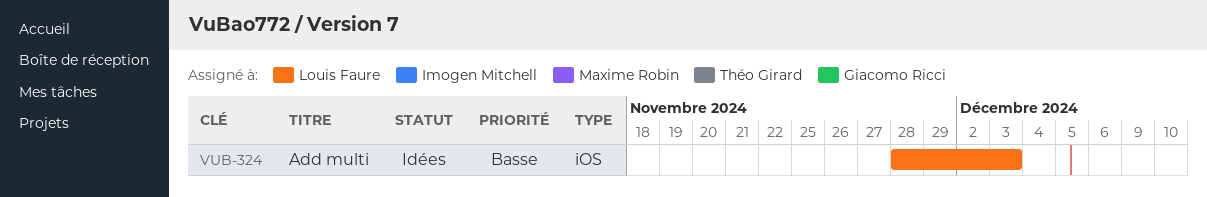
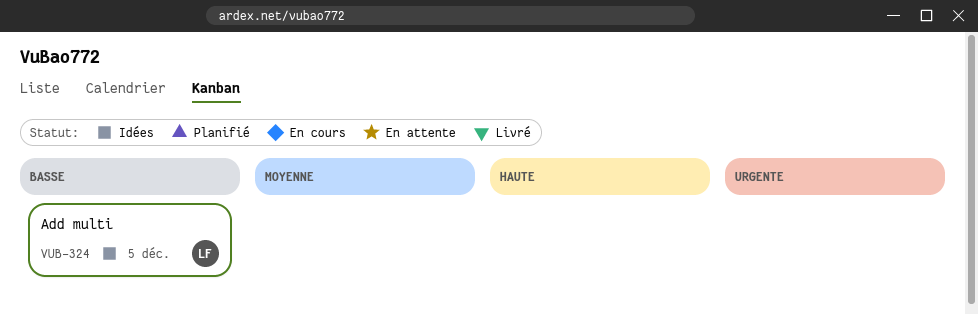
VUB-324, due: Dec 3 -> Dec 5

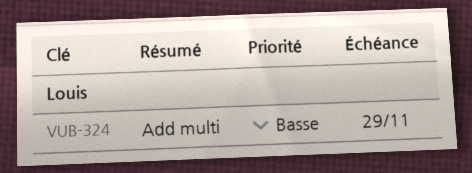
VUB-324, due: Dec 5 -> Nov 29

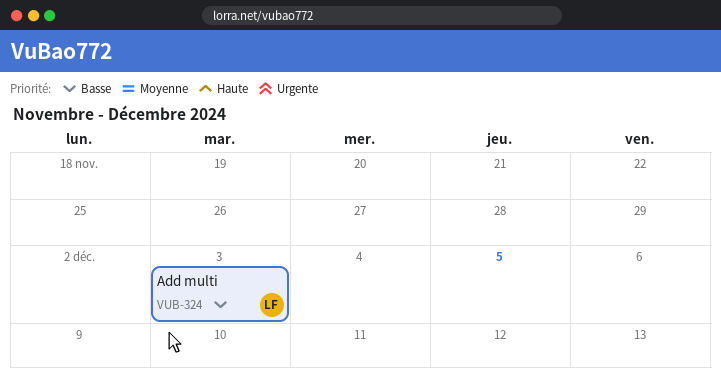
VUB-324, due: Nov 29 -> Dec 3

